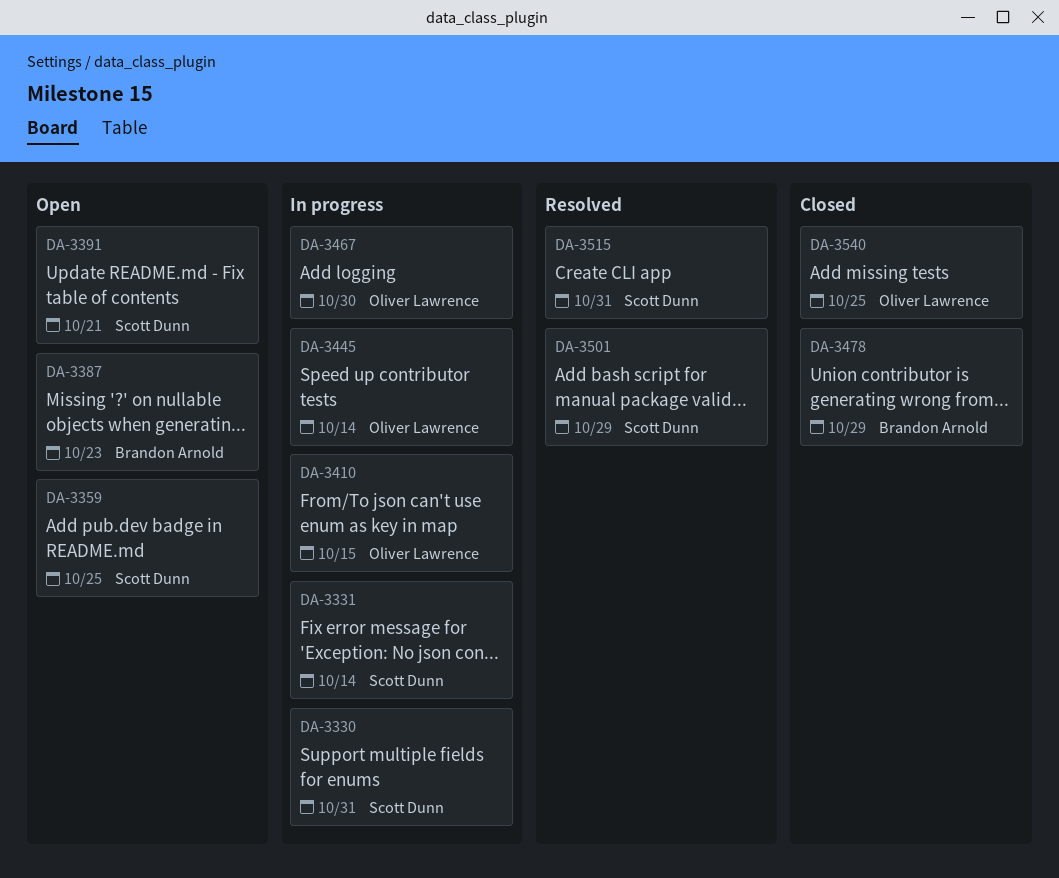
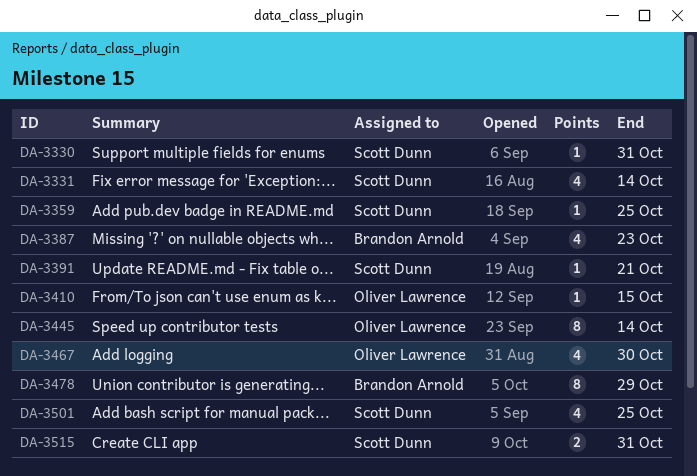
DA-3501, due: Oct 29 -> Oct 25
DA-3540: present -> none

